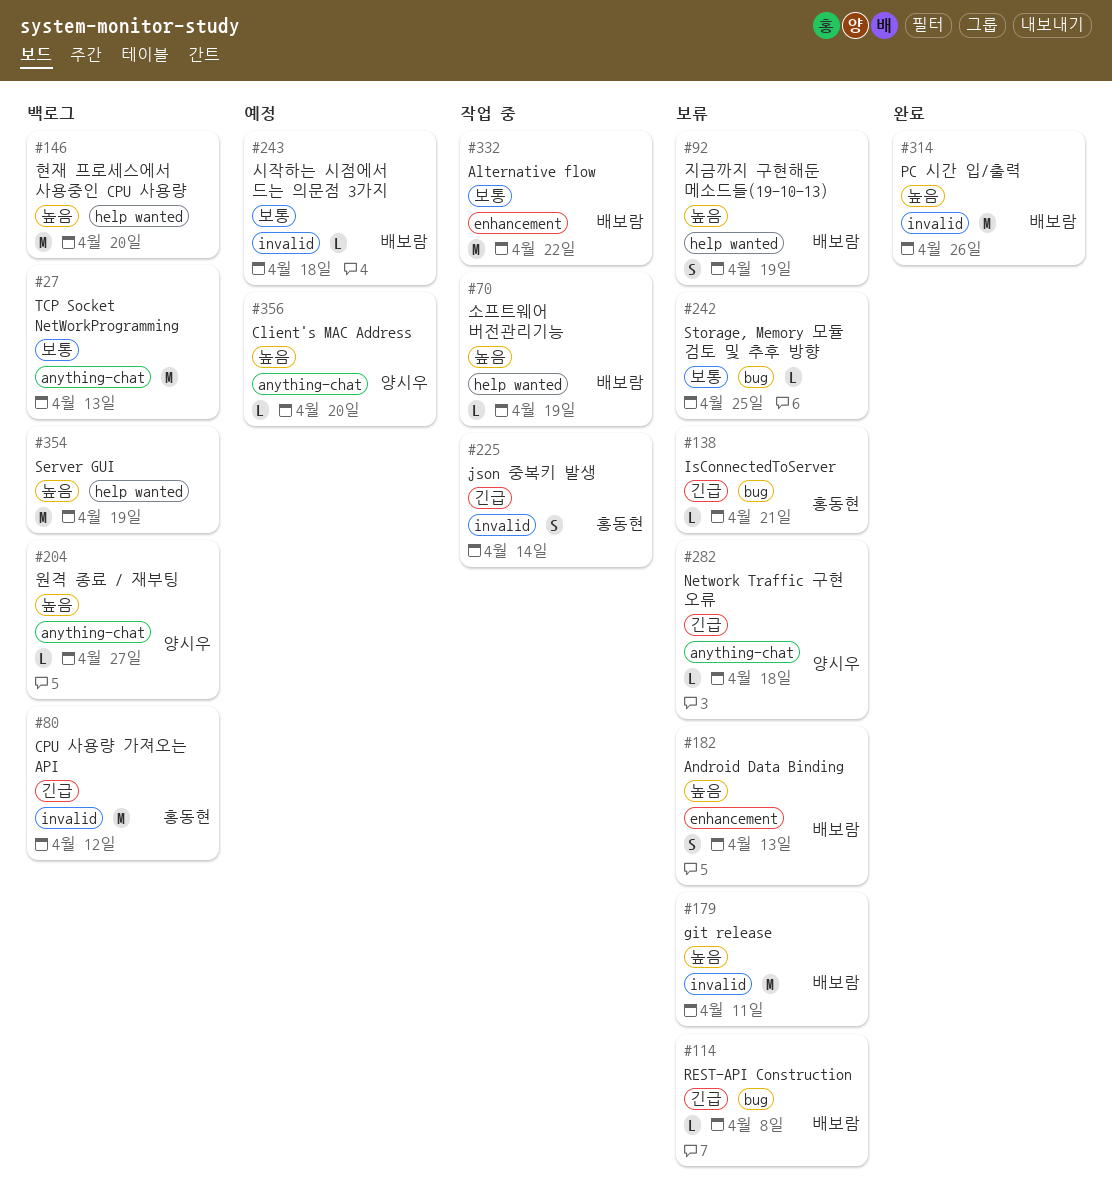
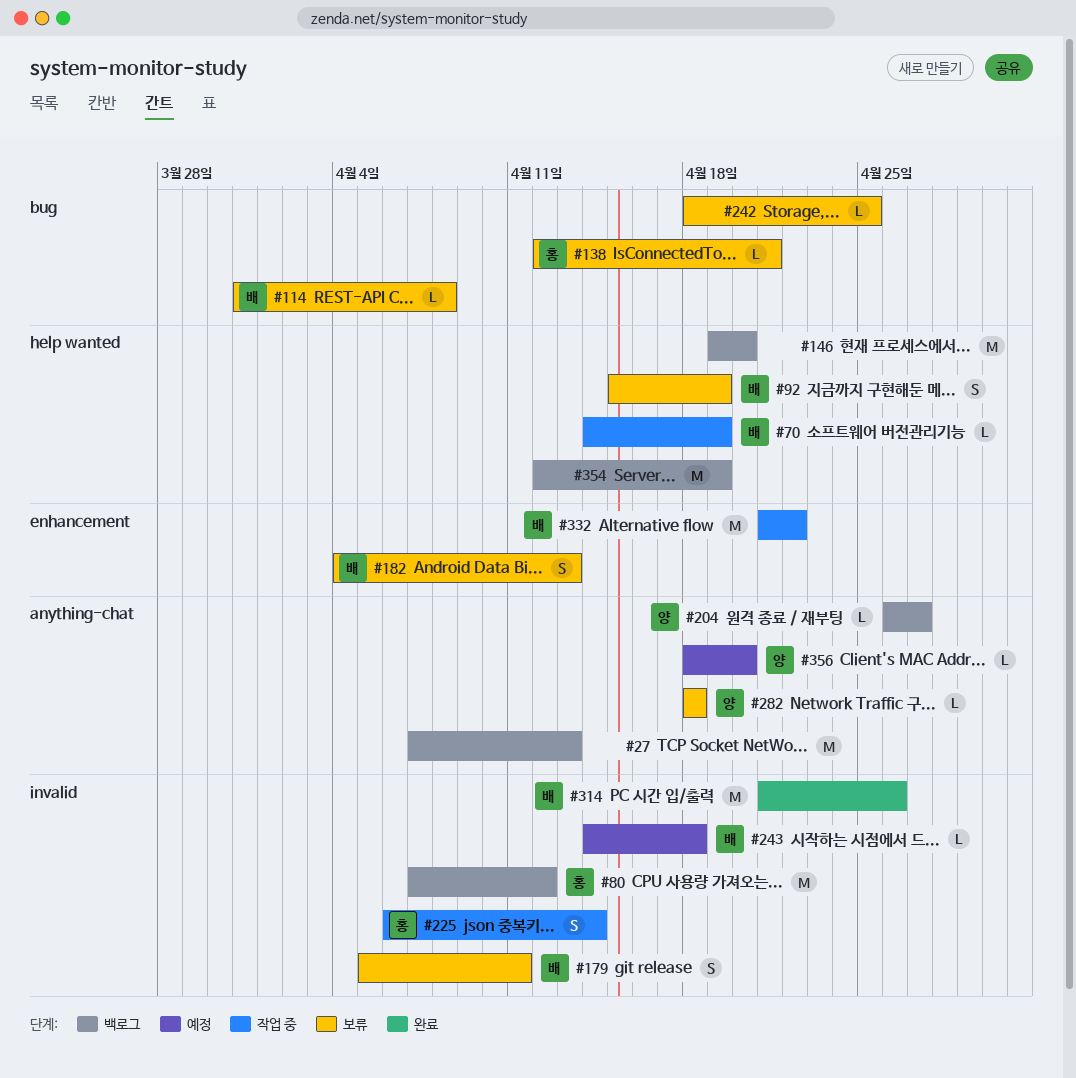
#179, estimate: M -> S

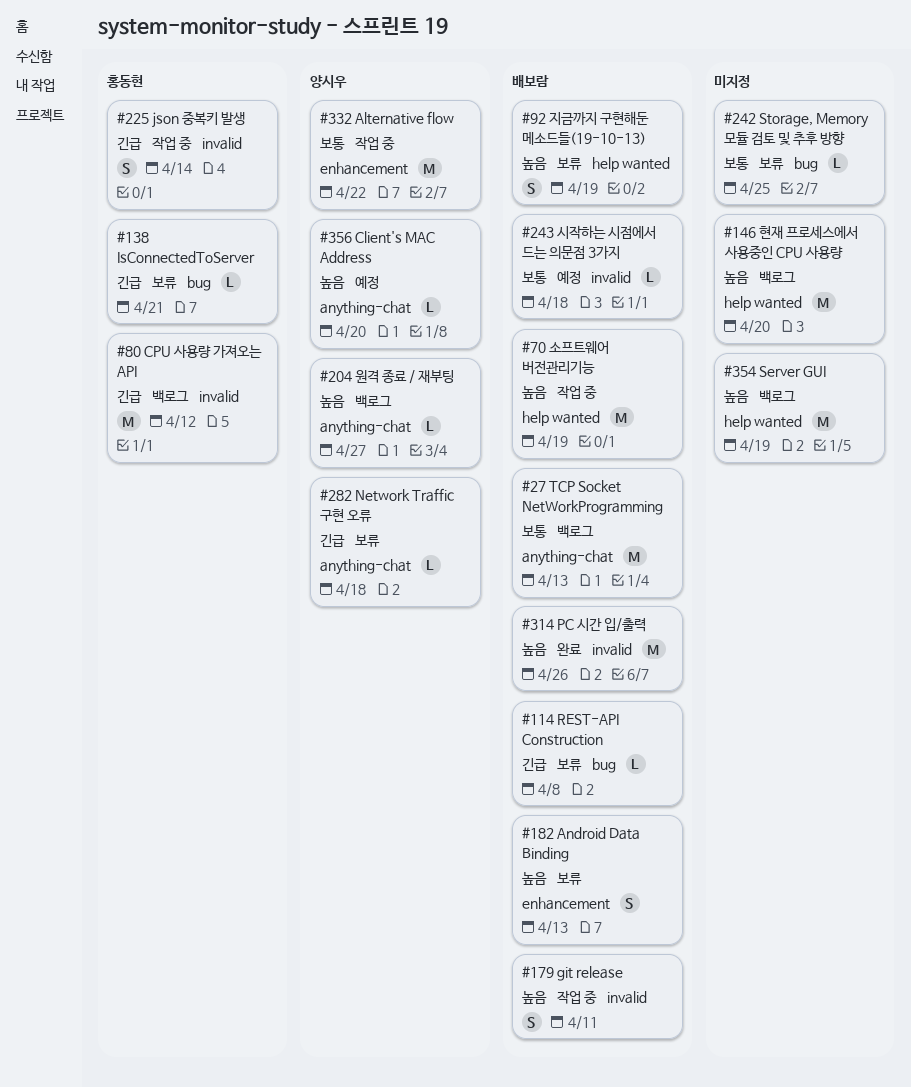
#27, owner: none -> 배보람
#70, estimate: L -> M
#179, status: 보류 -> 작업 중
#332, owner: 배보람 -> 양시우

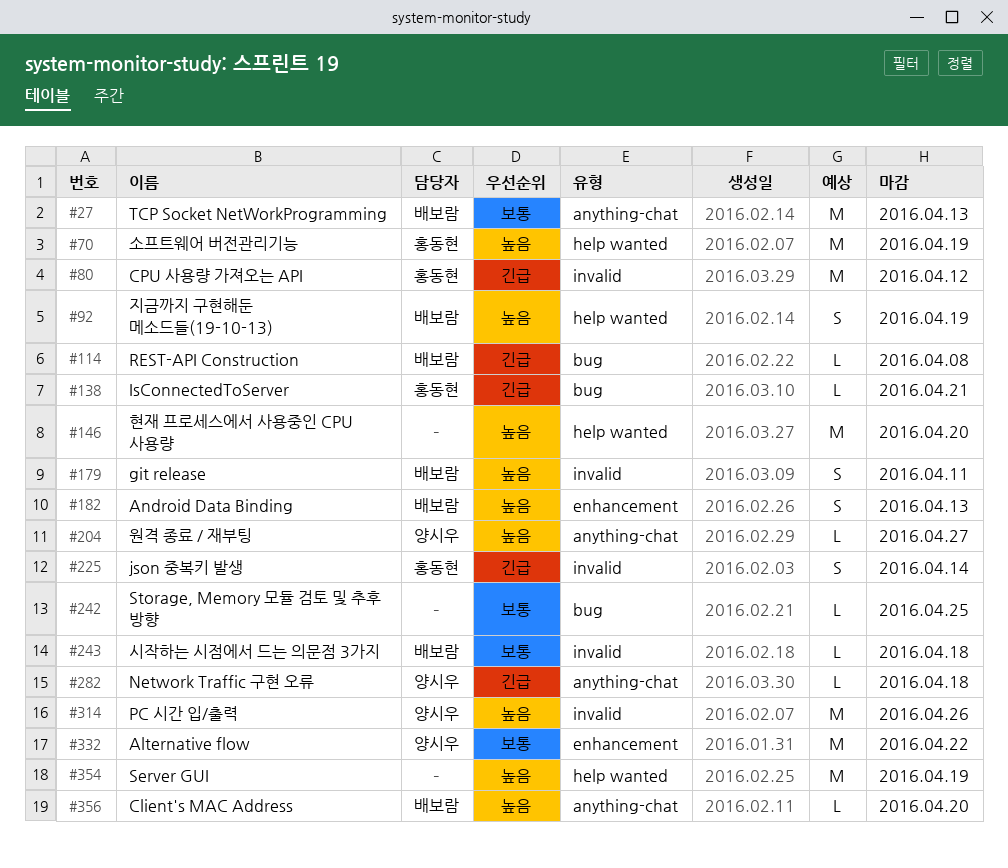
#70, owner: 배보람 -> 홍동현
#314, owner: 배보람 -> 양시우
#356, owner: 양시우 -> 배보람

